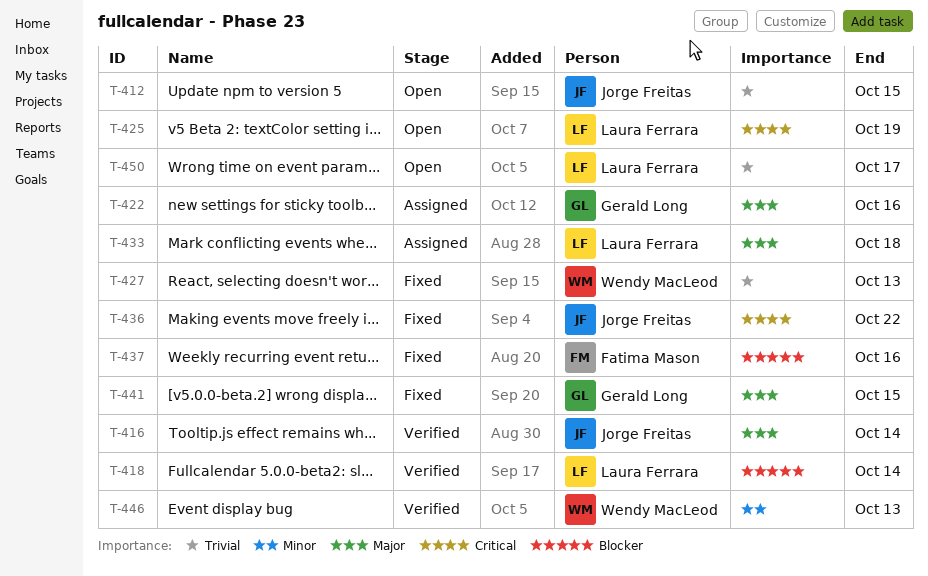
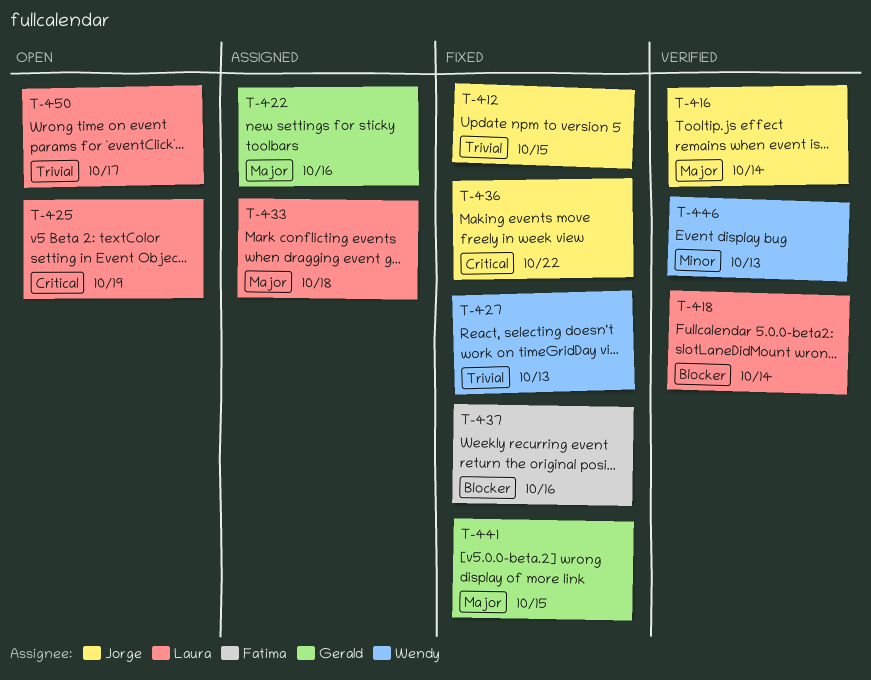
T-412, status: Open -> Fixed

